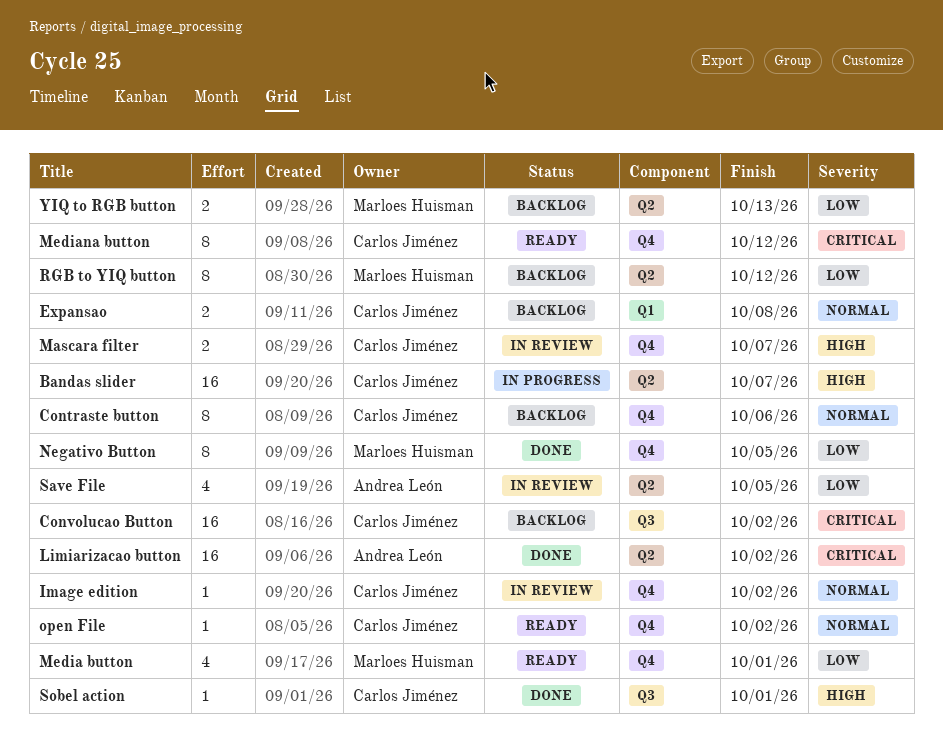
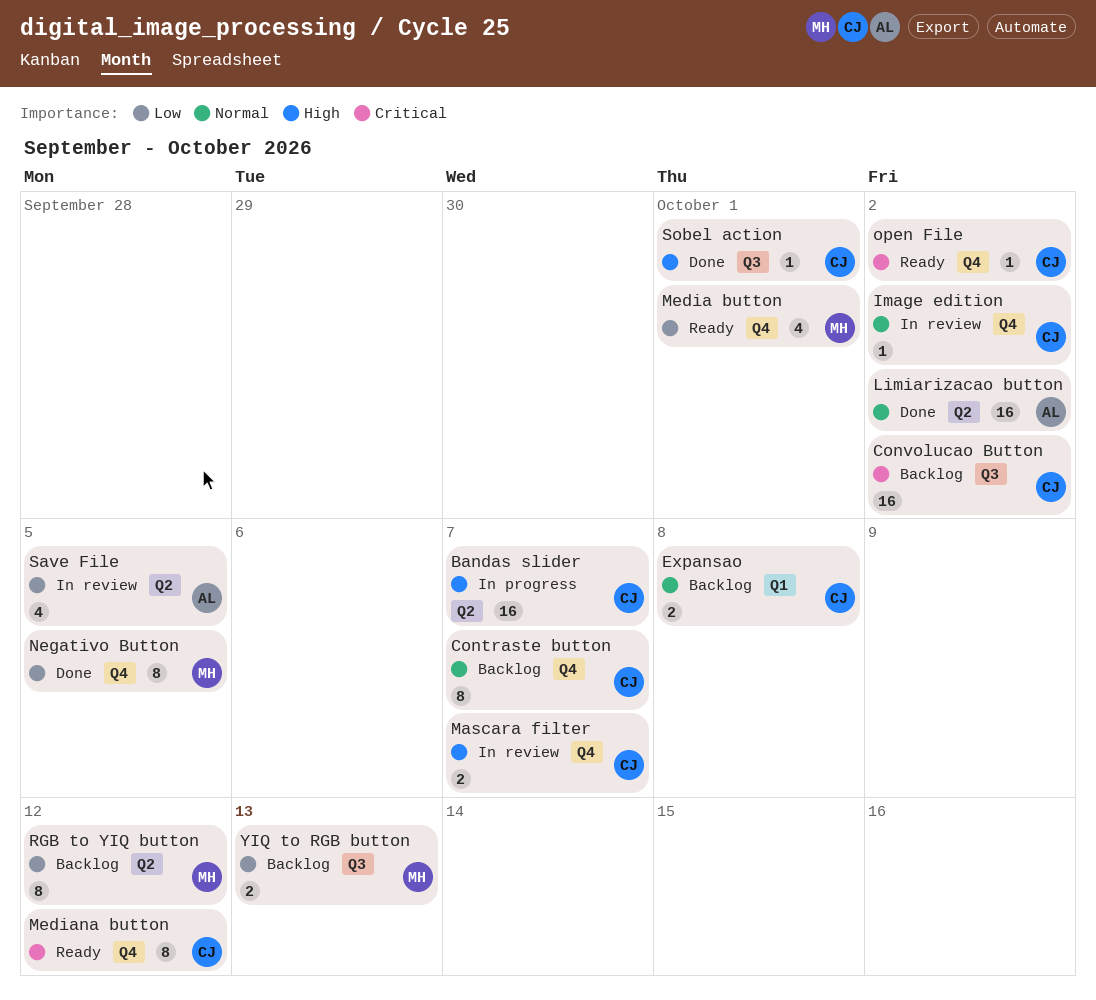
Contraste button, due: Oct 6 -> Oct 7
Limiarizacao button, priority: Critical -> Normal
open File, priority: Normal -> Critical
YIQ to RGB button, label: Q2 -> Q3

